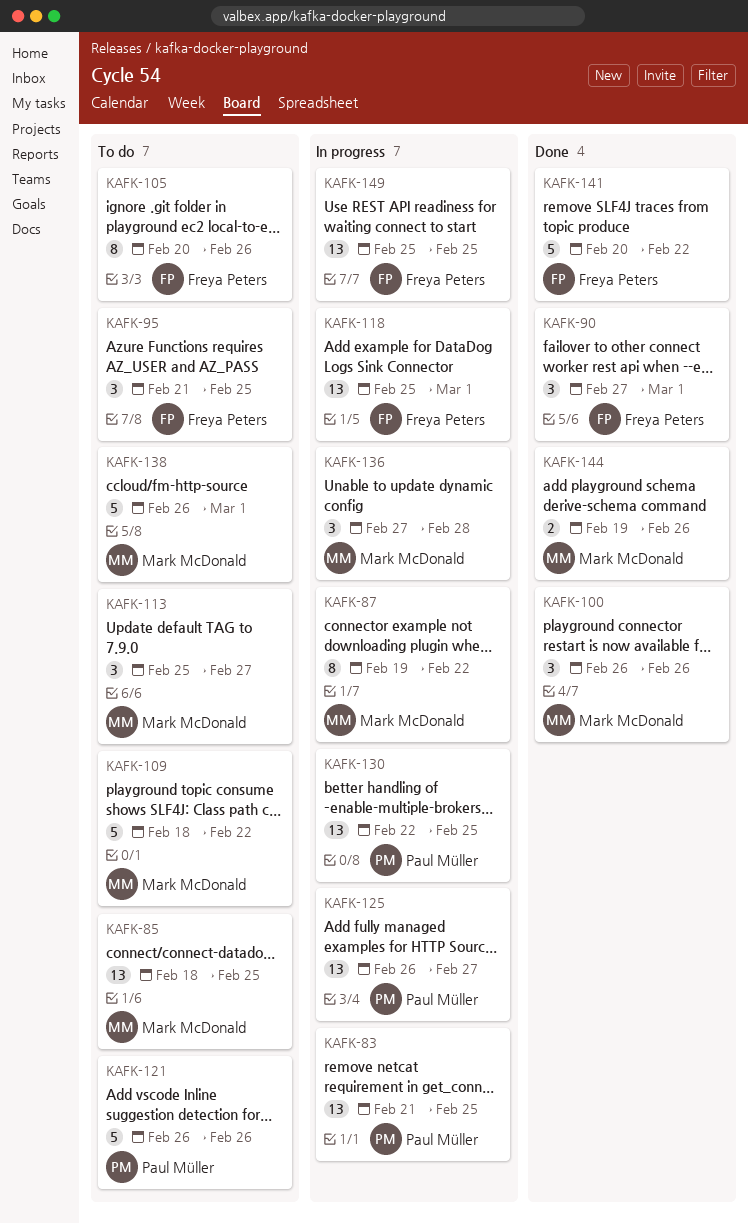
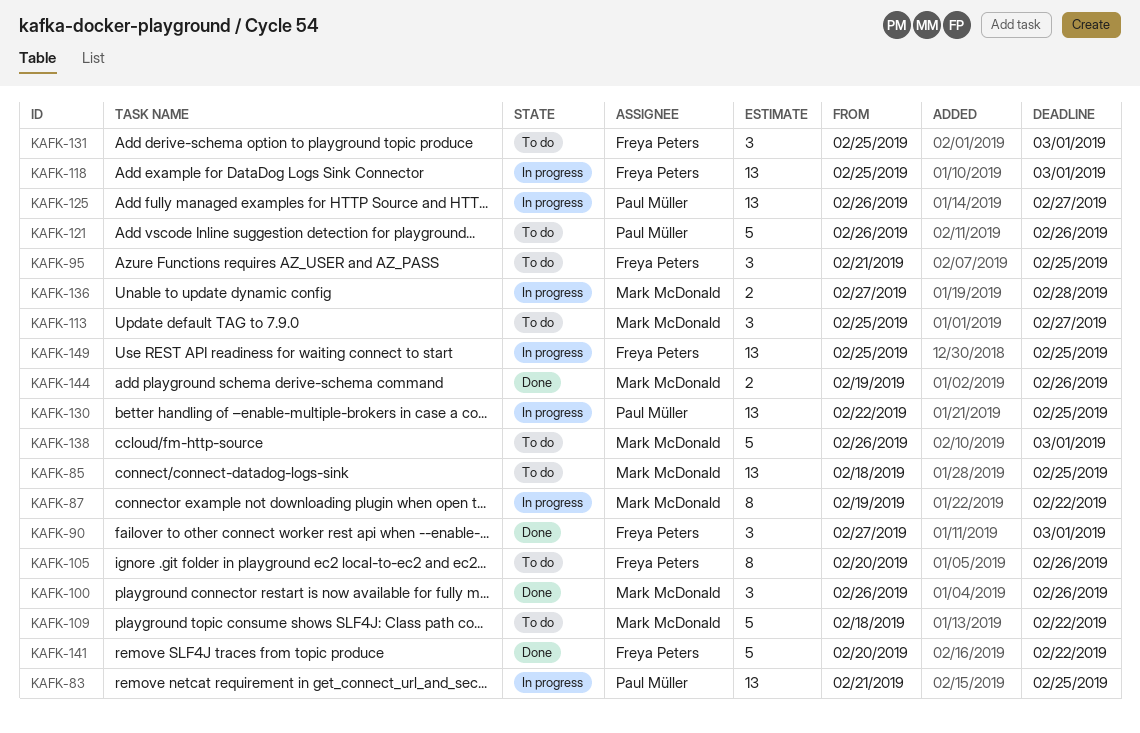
KAFK-131: none -> present
KAFK-136, estimate: 3 -> 2

